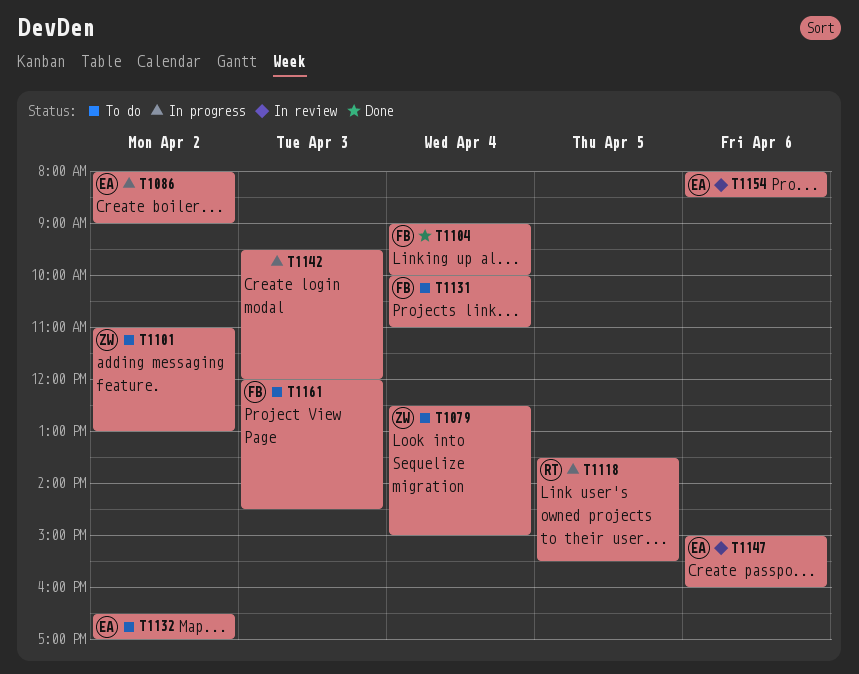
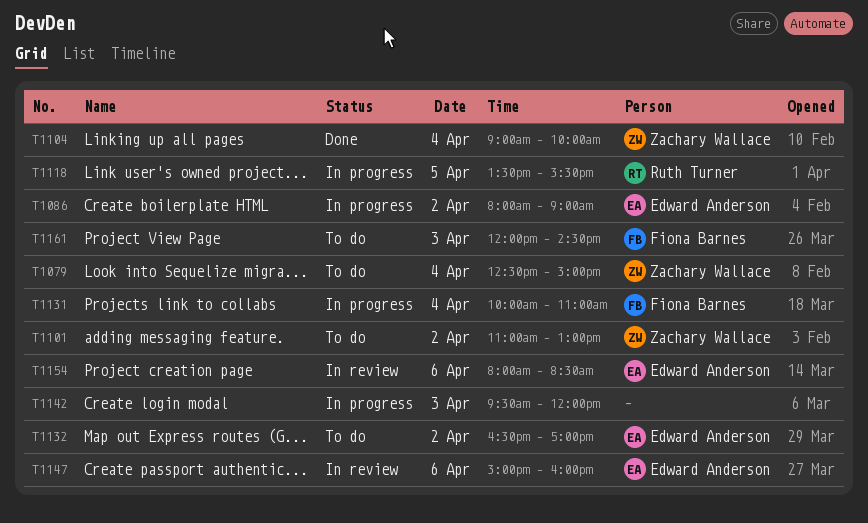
T1104, owner: Fiona Barnes -> Zachary Wallace
T1131, status: To do -> In progress

